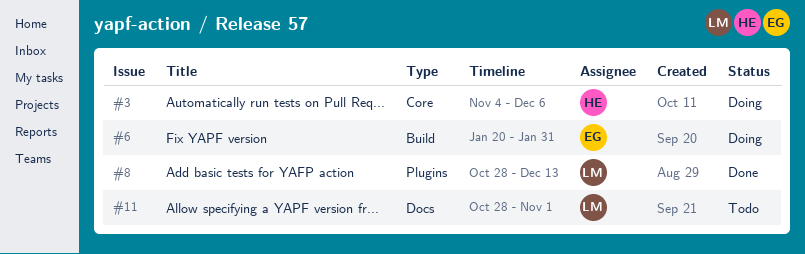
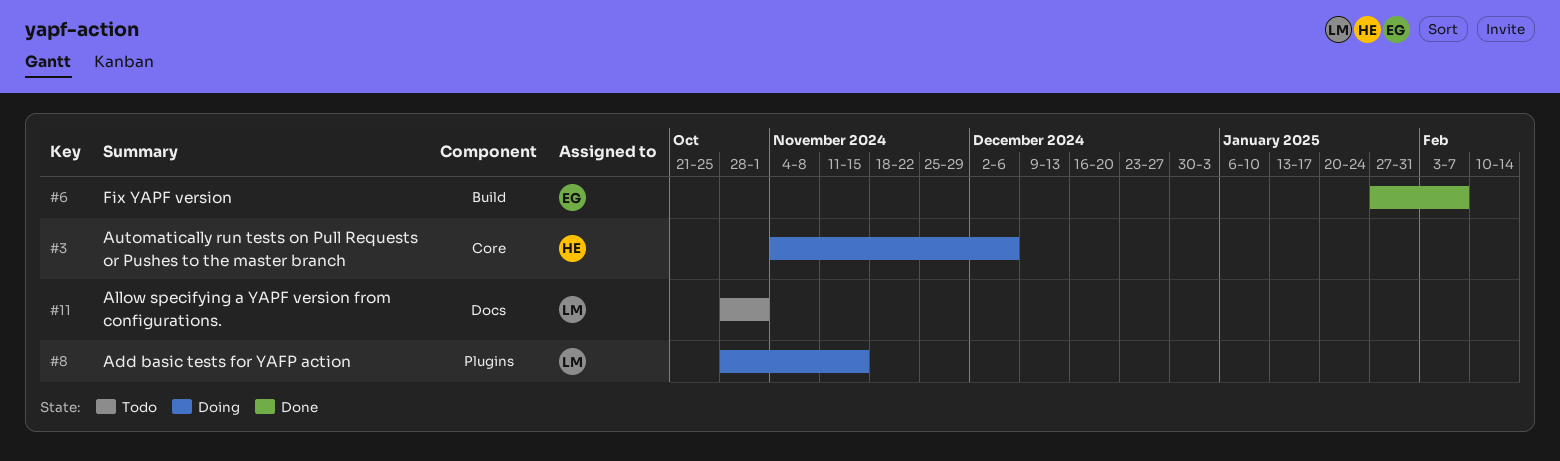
#6, status: Doing -> Done
#6, start: Jan 20 -> Jan 27
#6, due: Jan 31 -> Feb 7
#8, status: Done -> Doing
#8, due: Dec 13 -> Nov 15

